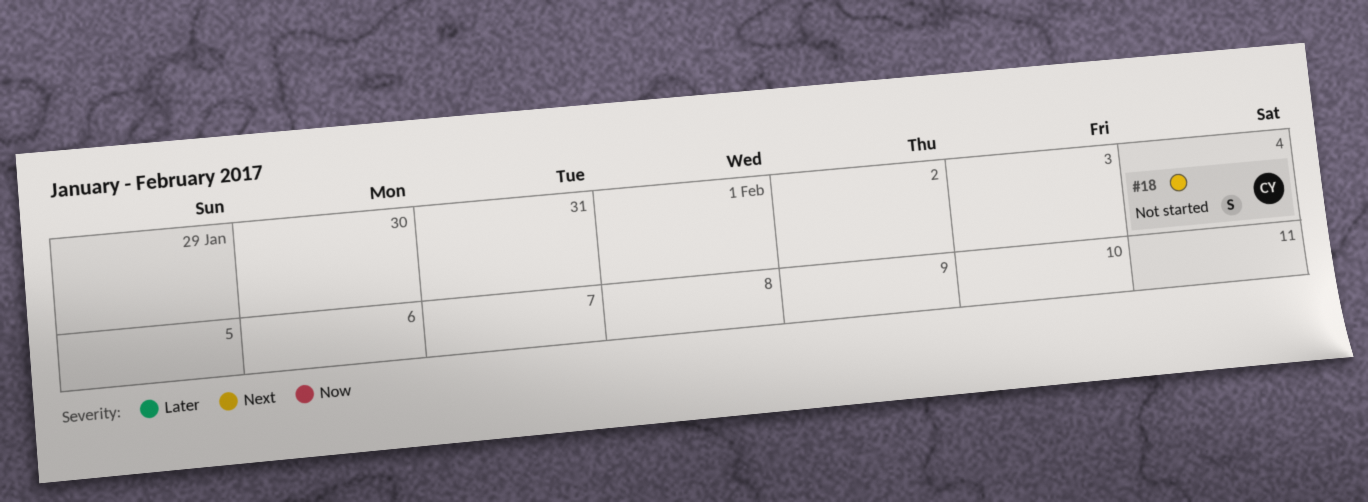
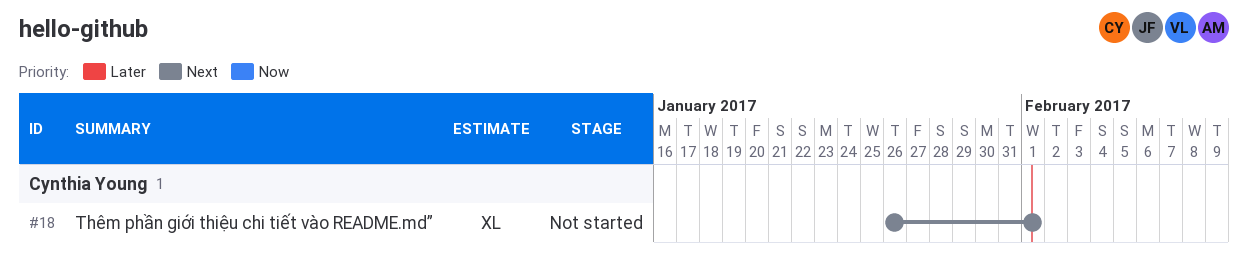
#18, estimate: S -> XL
#18, due: Feb 4 -> Feb 1

